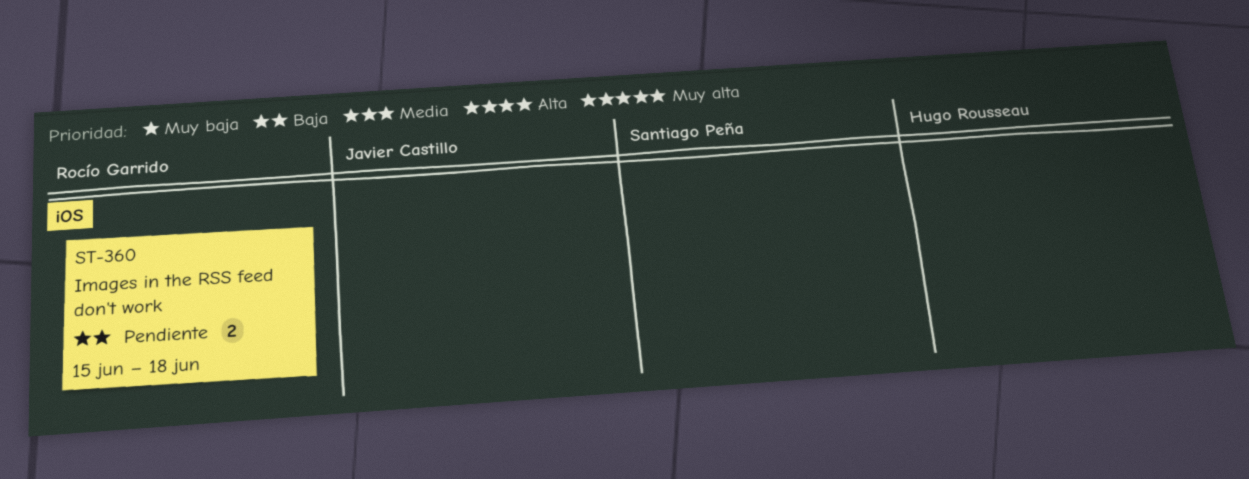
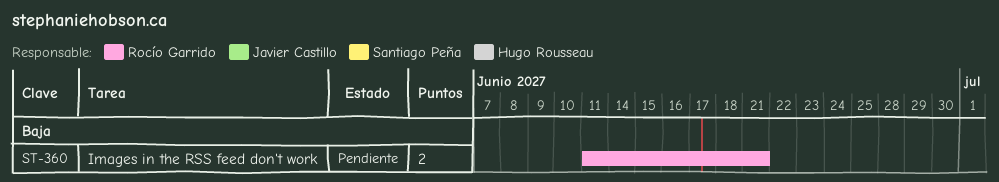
ST-360, start: Jun 15 -> Jun 11
ST-360, due: Jun 18 -> Jun 21

